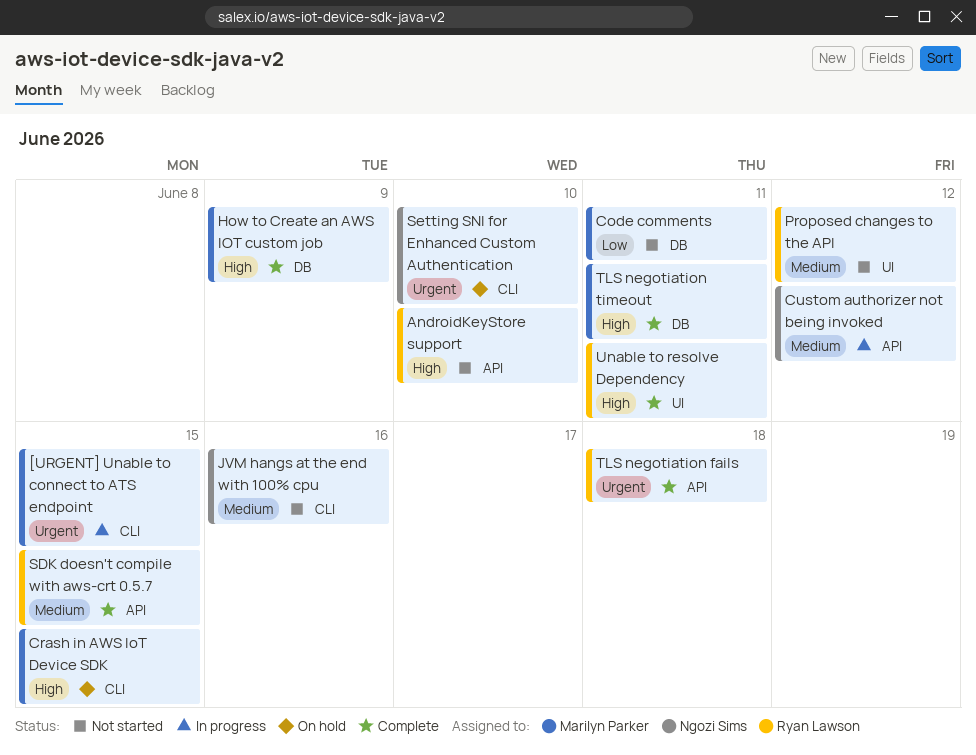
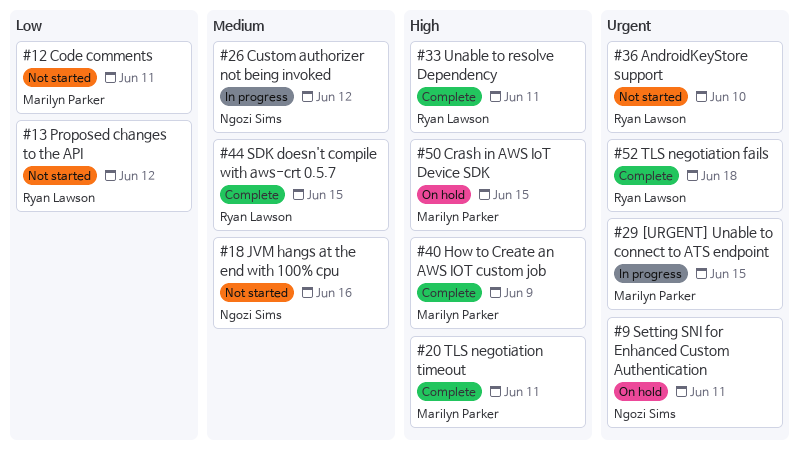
AndroidKeyStore support, priority: High -> Urgent
Proposed changes to the API, priority: Medium -> Low
Setting SNI for Enhanced Custom Authentication, due: Jun 10 -> Jun 11

